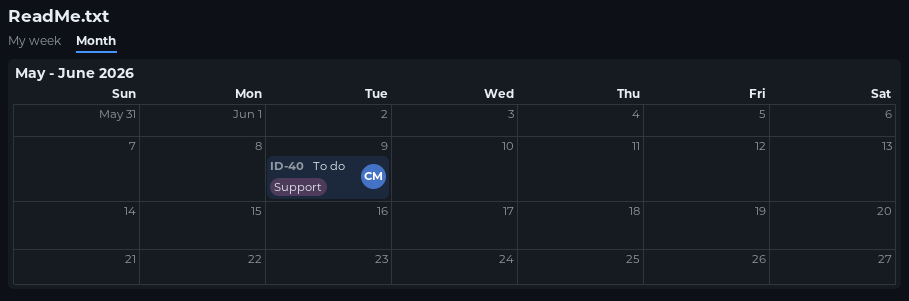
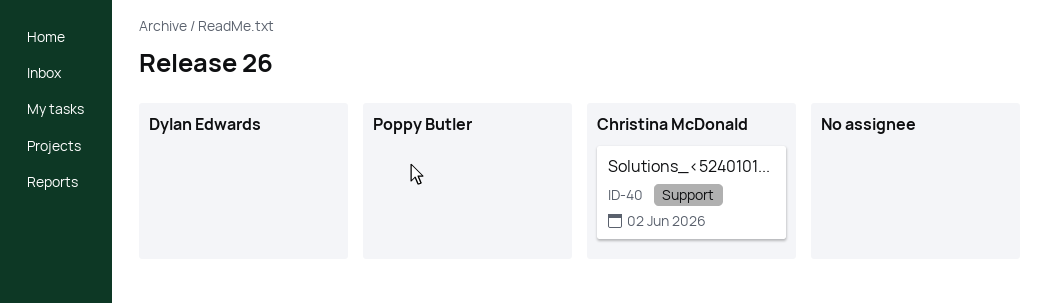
ID-40, due: Jun 9 -> Jun 2

